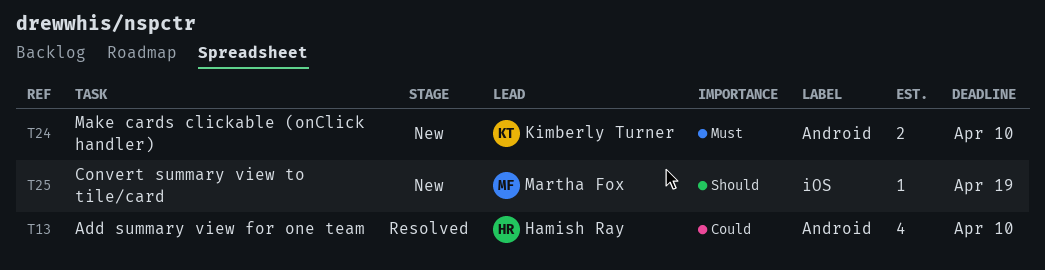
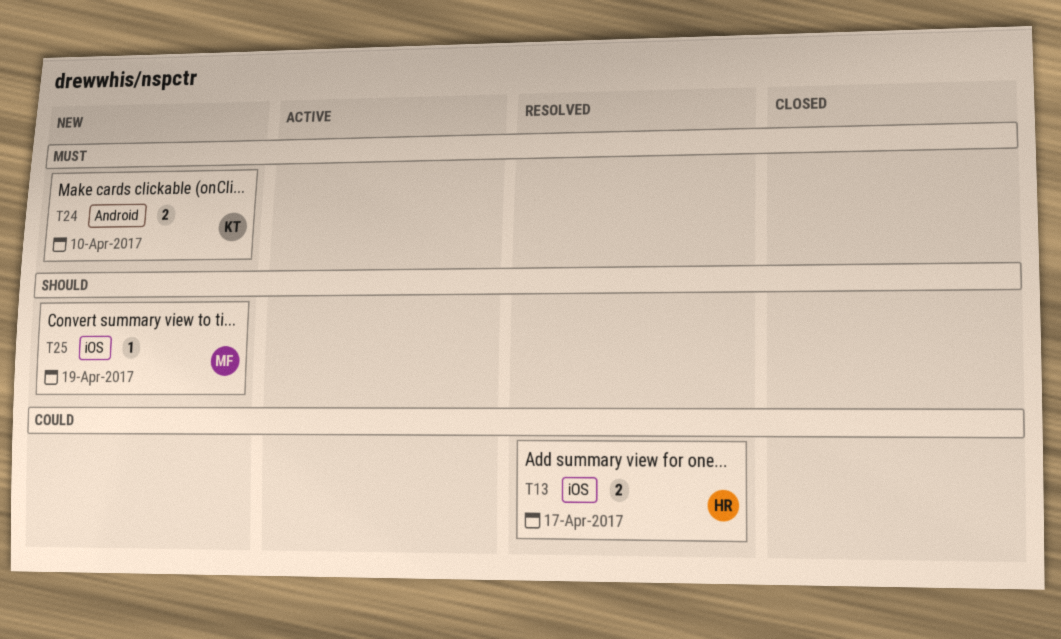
T13, label: Android -> iOS
T13, estimate: 4 -> 2
T13, due: Apr 10 -> Apr 17

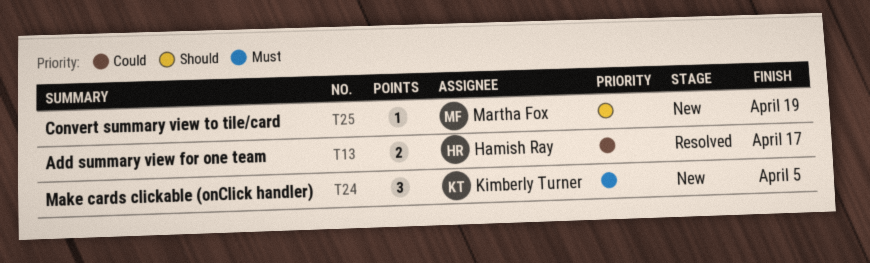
T24, estimate: 2 -> 3
T24, due: Apr 10 -> Apr 5

